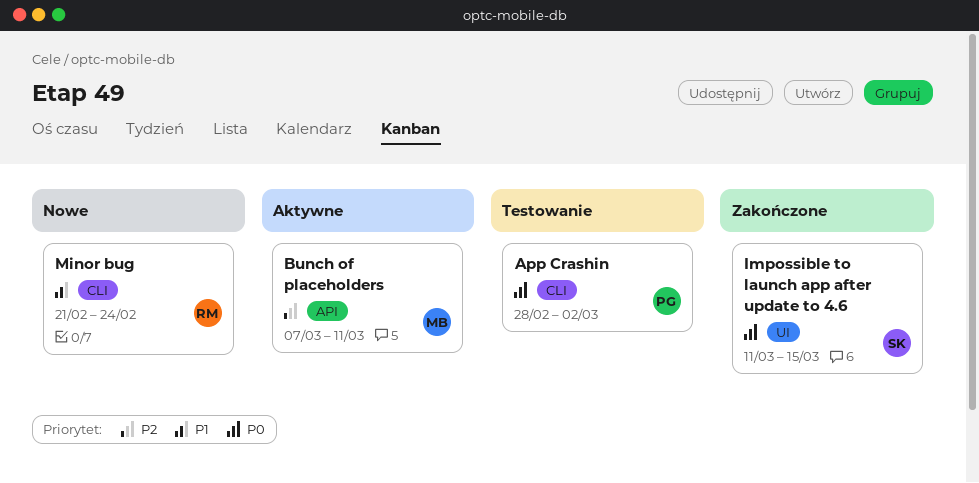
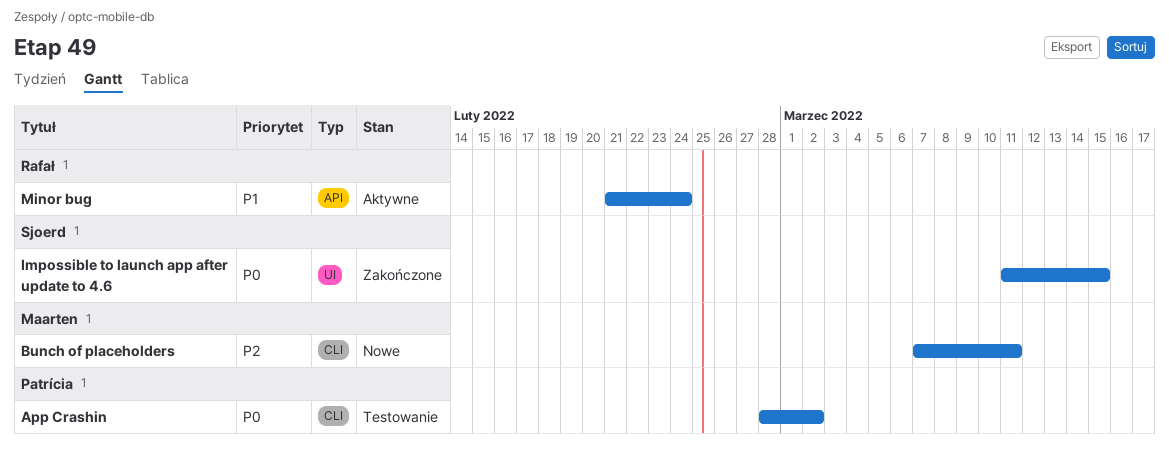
Bunch of placeholders, status: Aktywne -> Nowe
Bunch of placeholders, label: API -> CLI
Minor bug, status: Nowe -> Aktywne
Minor bug, label: CLI -> API

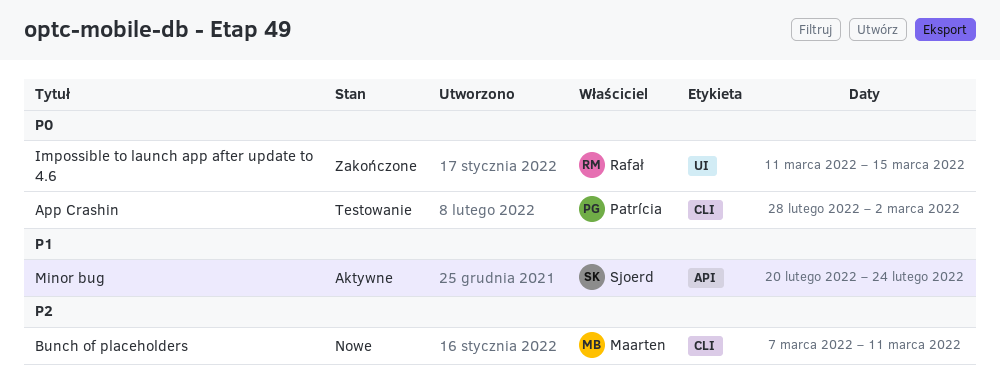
Impossible to launch app after update to 4.6, owner: Sjoerd -> Rafał
Minor bug, owner: Rafał -> Sjoerd
Minor bug, start: Feb 21 -> Feb 20

